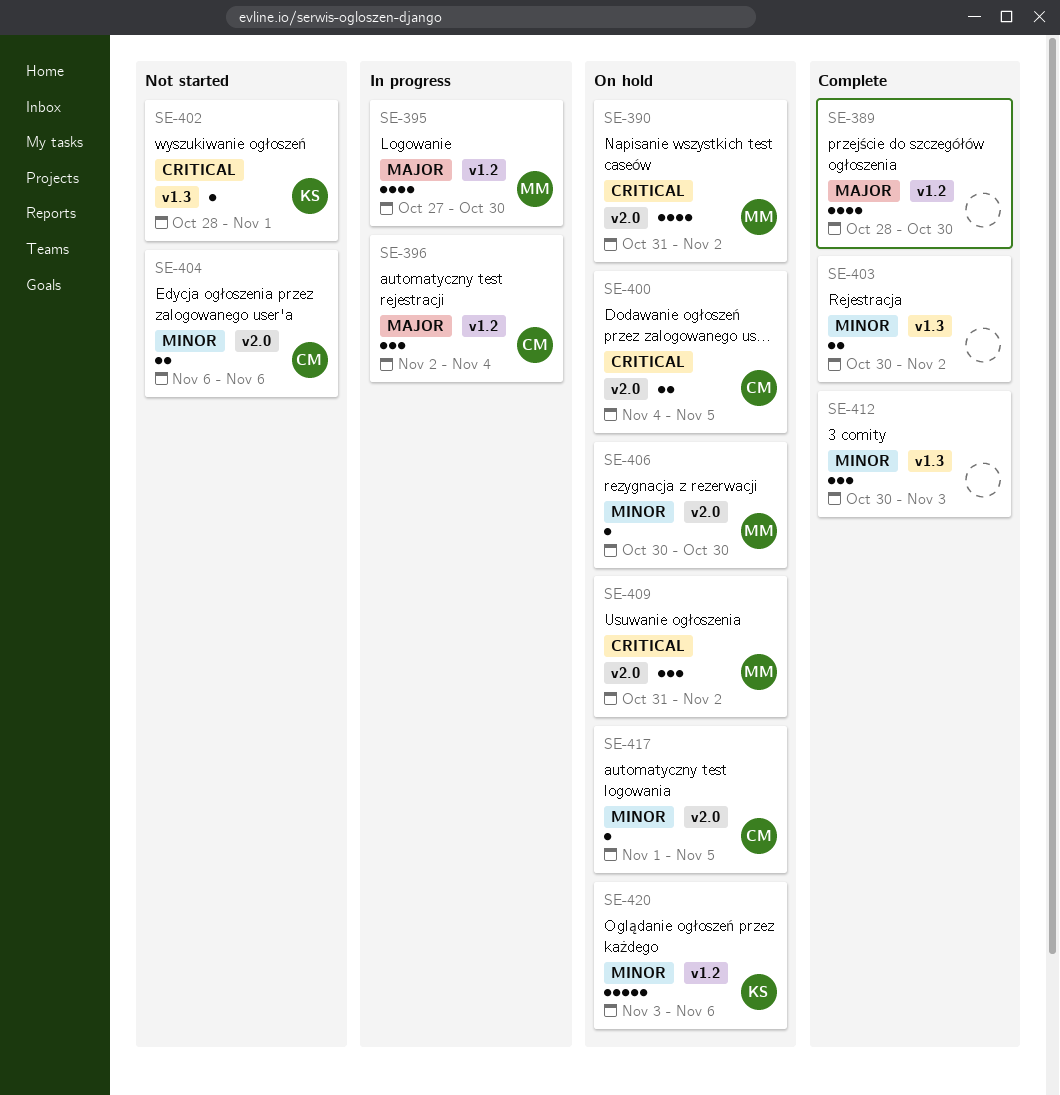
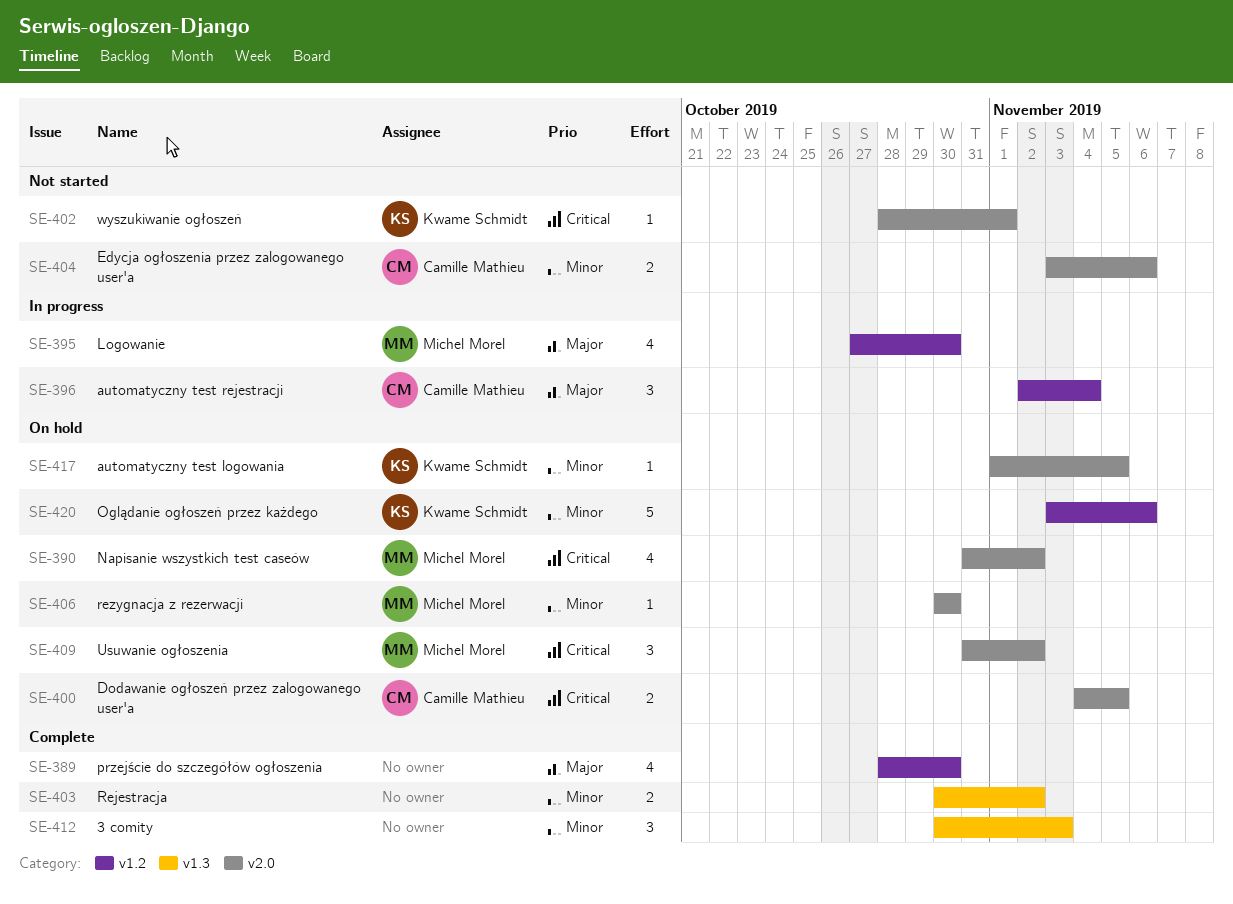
SE-402, label: v1.3 -> v2.0
SE-404, start: Nov 6 -> Nov 3
SE-417, owner: Camille Mathieu -> Kwame Schmidt

